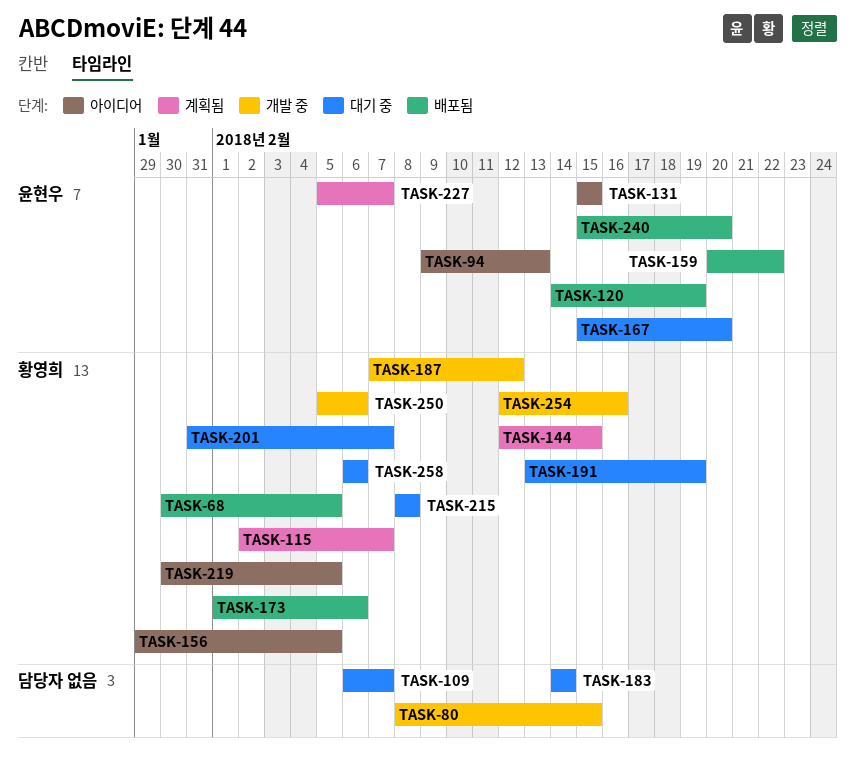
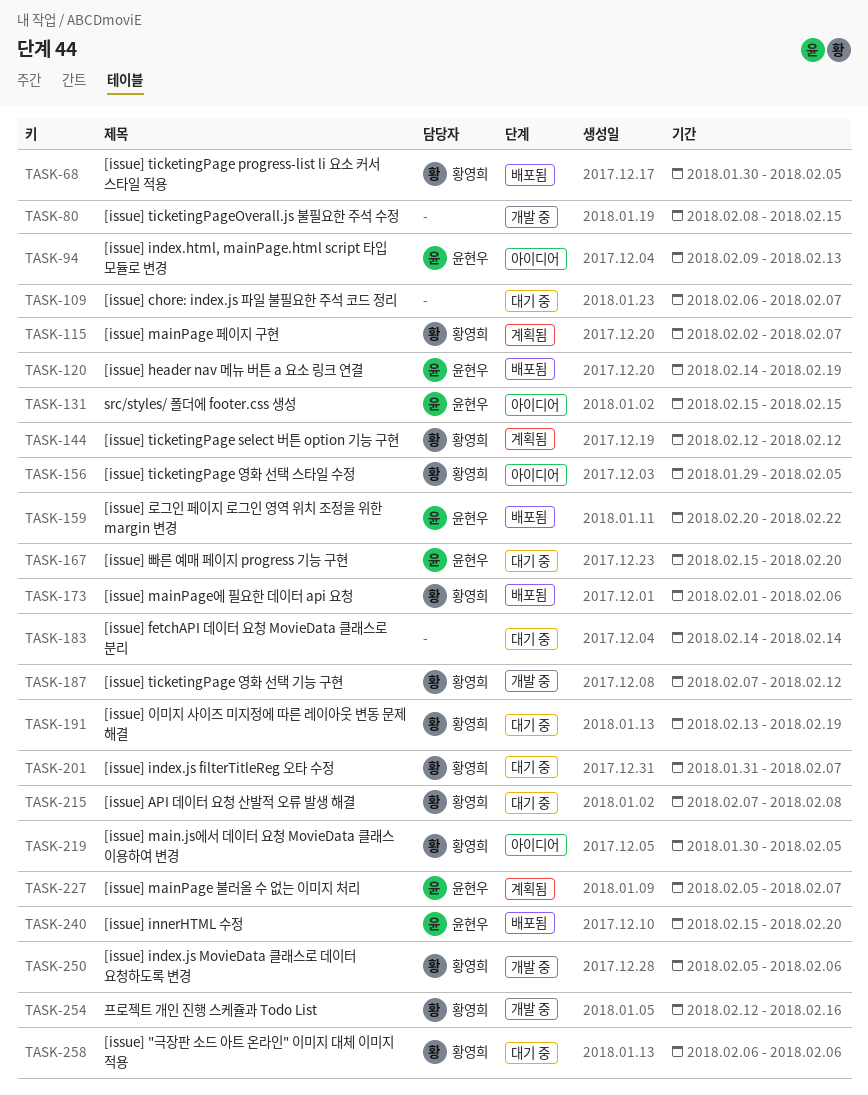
TASK-144, due: Feb 15 -> Feb 12
TASK-215, start: Feb 8 -> Feb 7

